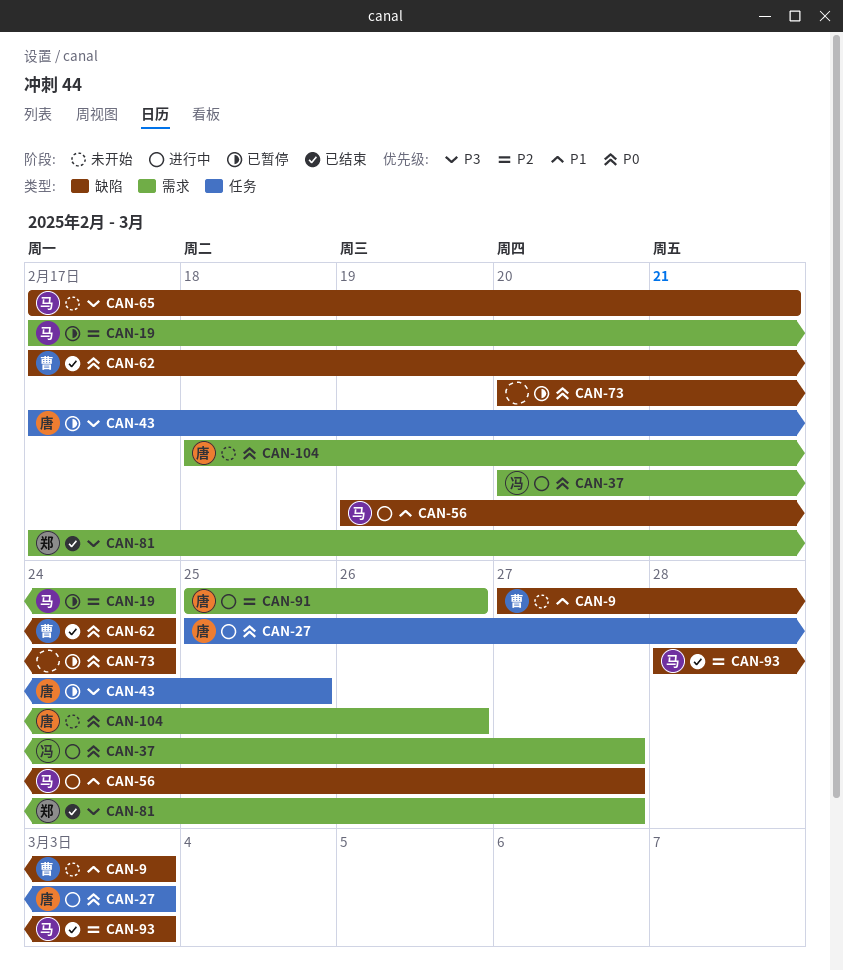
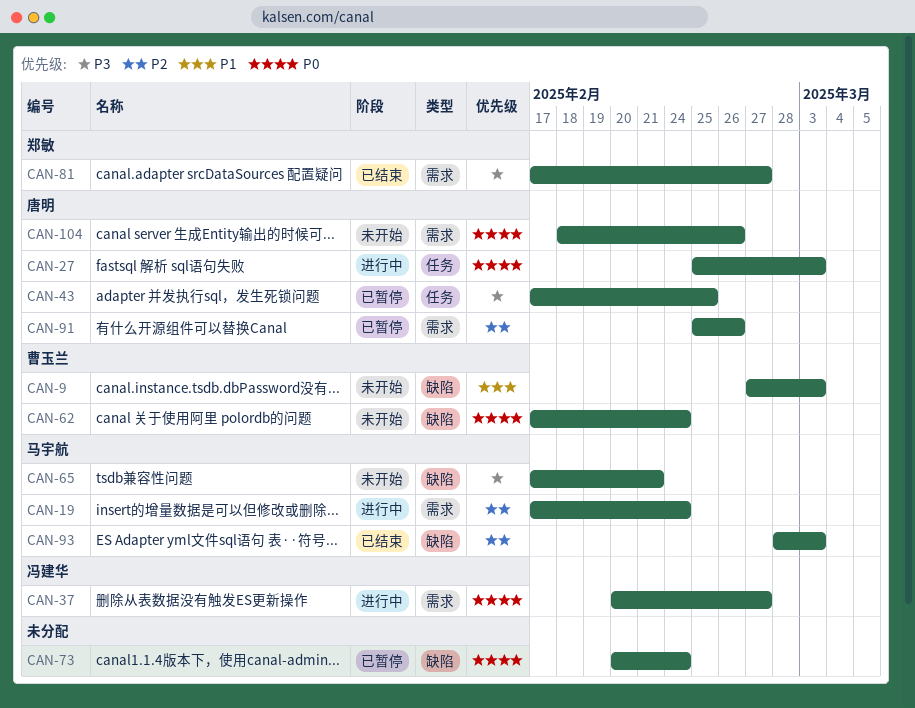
CAN-19, status: 已暂停 -> 进行中
CAN-56: present -> none
CAN-62, status: 已结束 -> 未开始
CAN-91, status: 进行中 -> 已暂停

